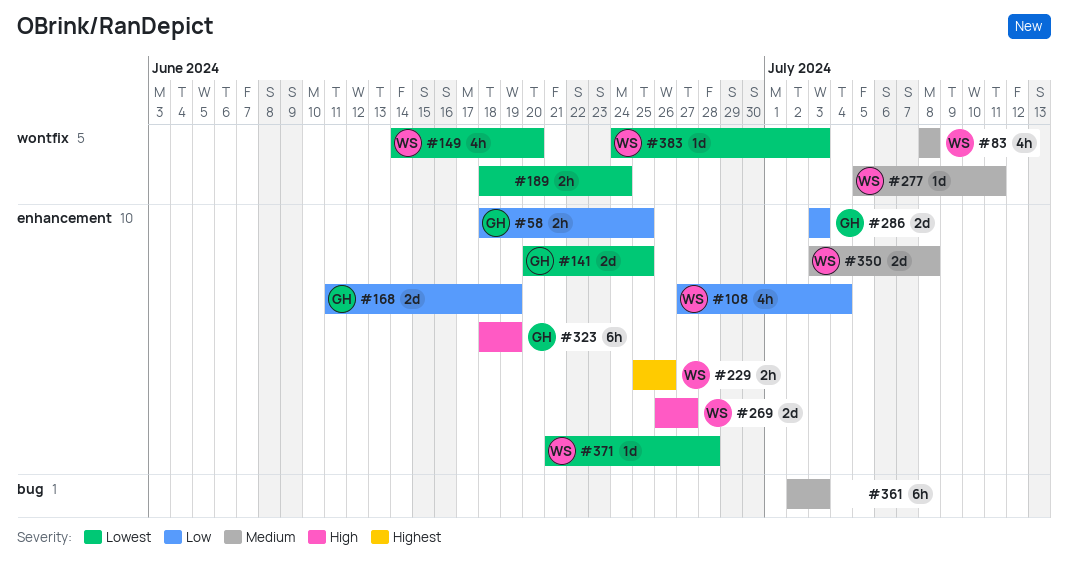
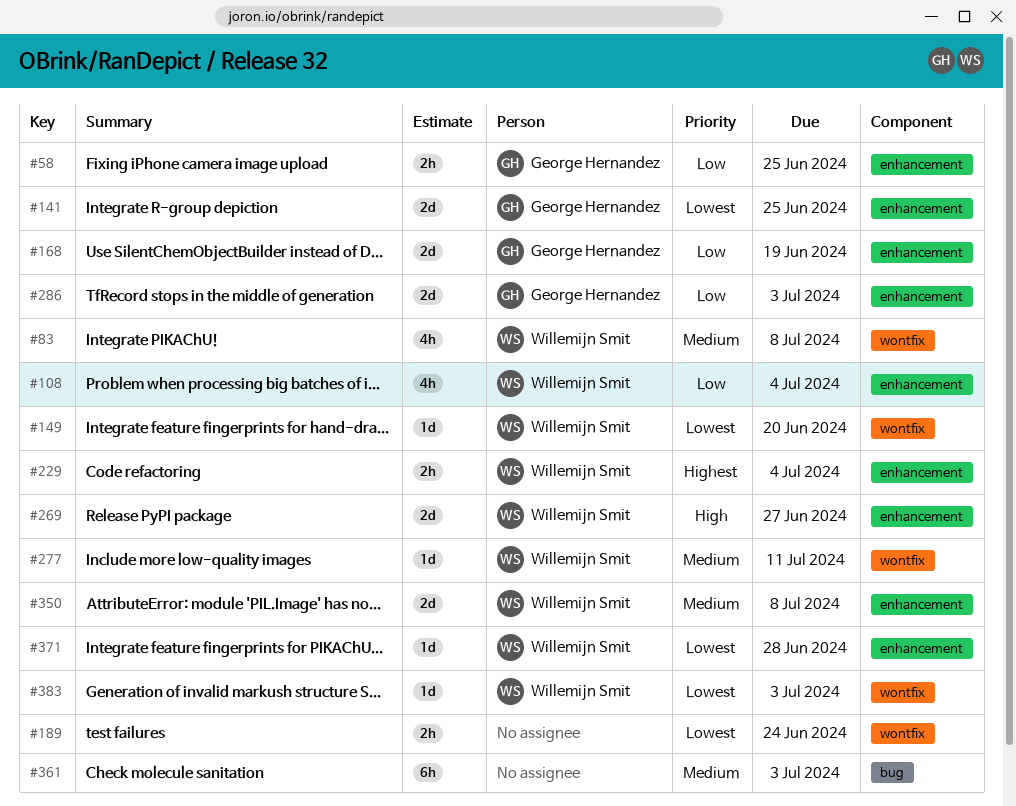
#149, estimate: 4h -> 1d
#229, due: Jun 26 -> Jul 4
#323: present -> none

